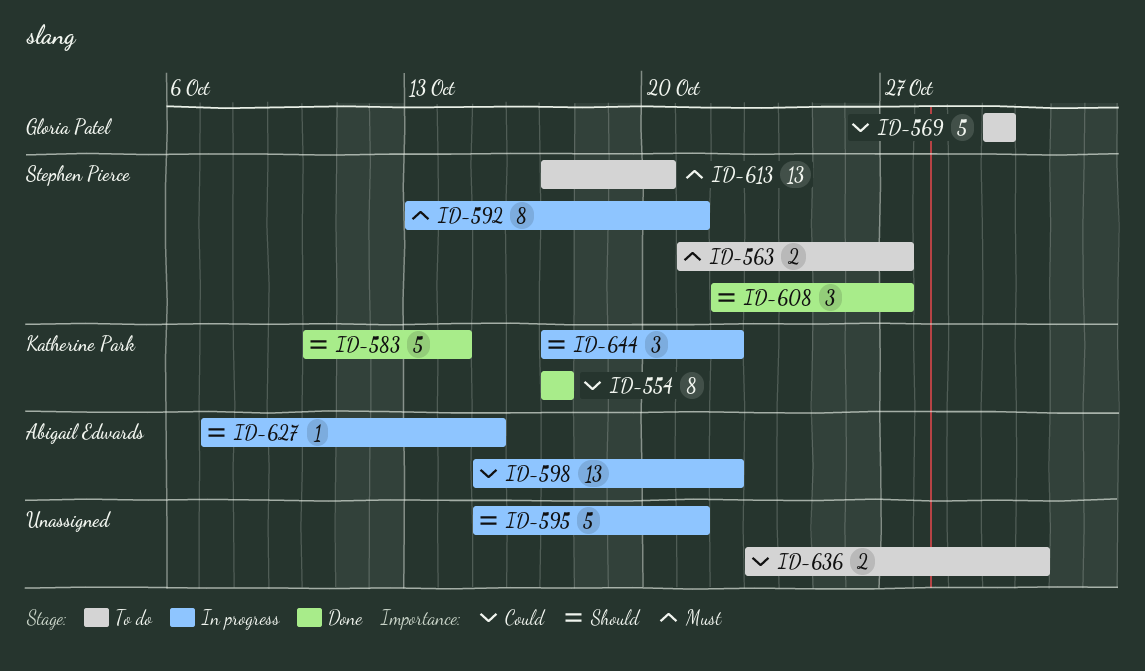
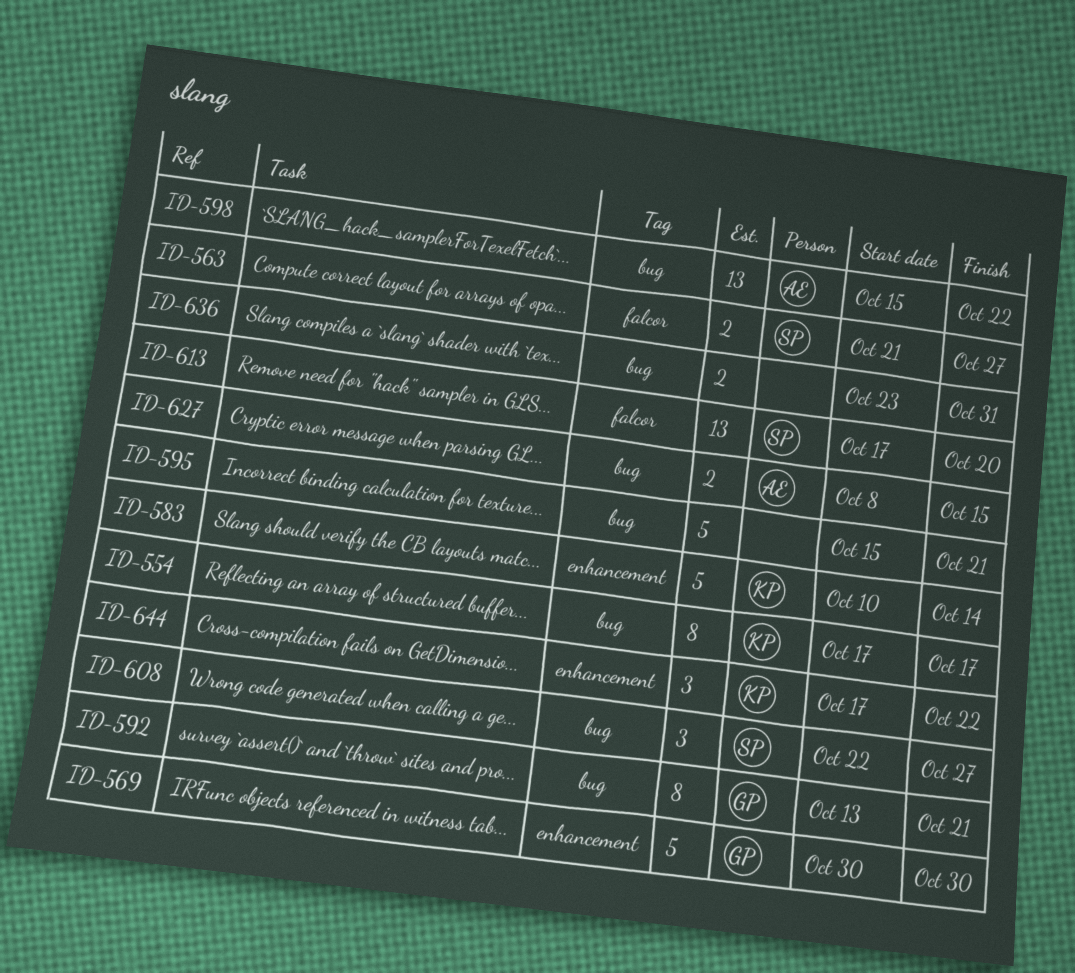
ID-592, owner: Stephen Pierce -> Gloria Patel
ID-627, estimate: 1 -> 2
ID-627, start: Oct 7 -> Oct 8

